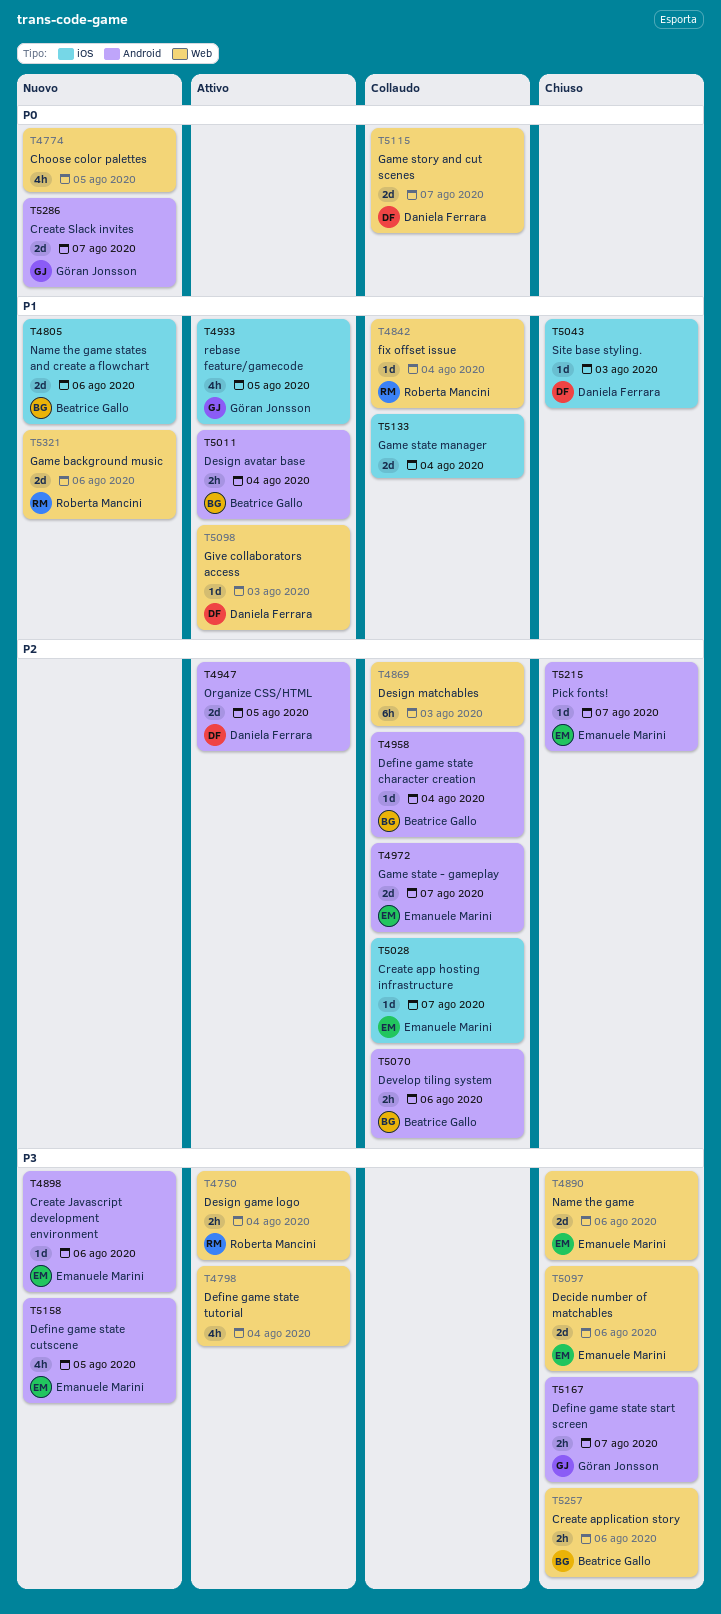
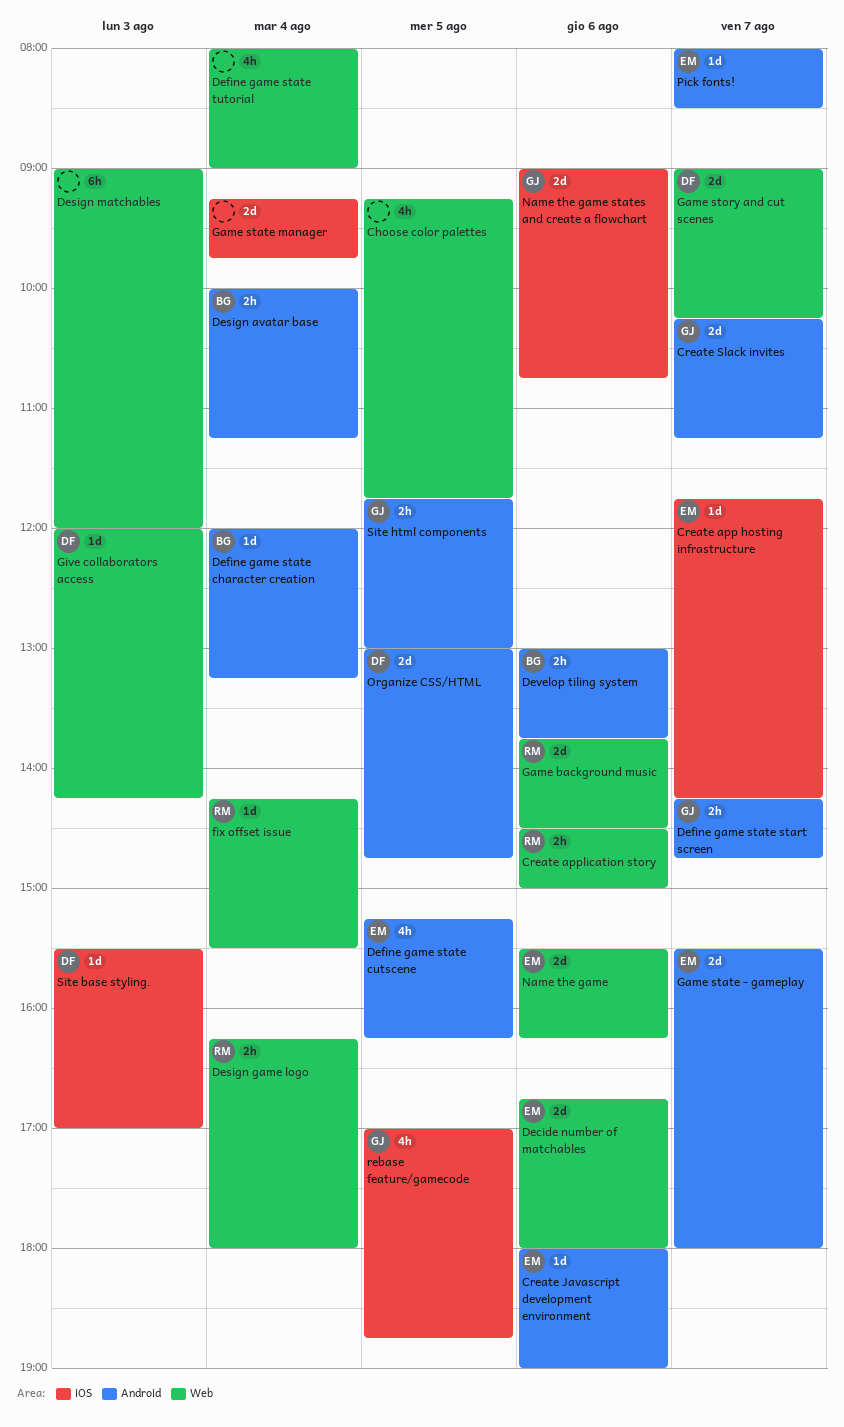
Create application story, owner: Beatrice Gallo -> Roberta Mancini
Name the game states and create a flowchart, owner: Beatrice Gallo -> Göran Jonsson
Site html components: none -> present

